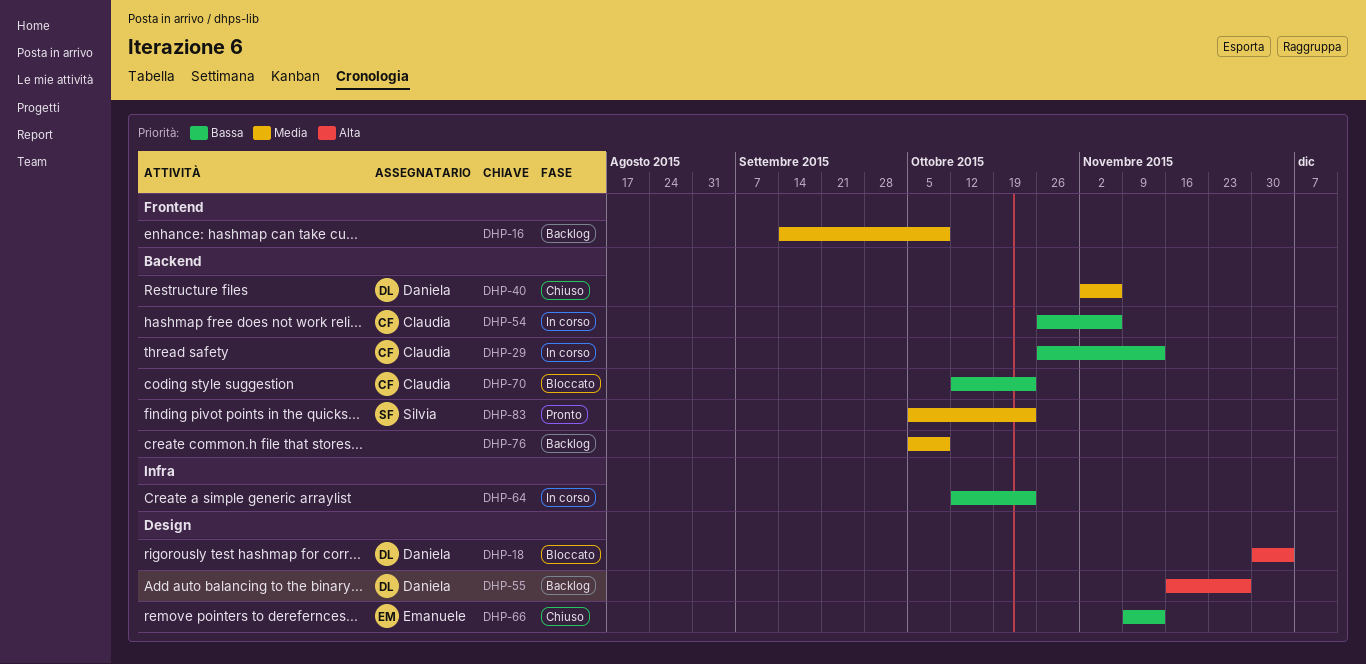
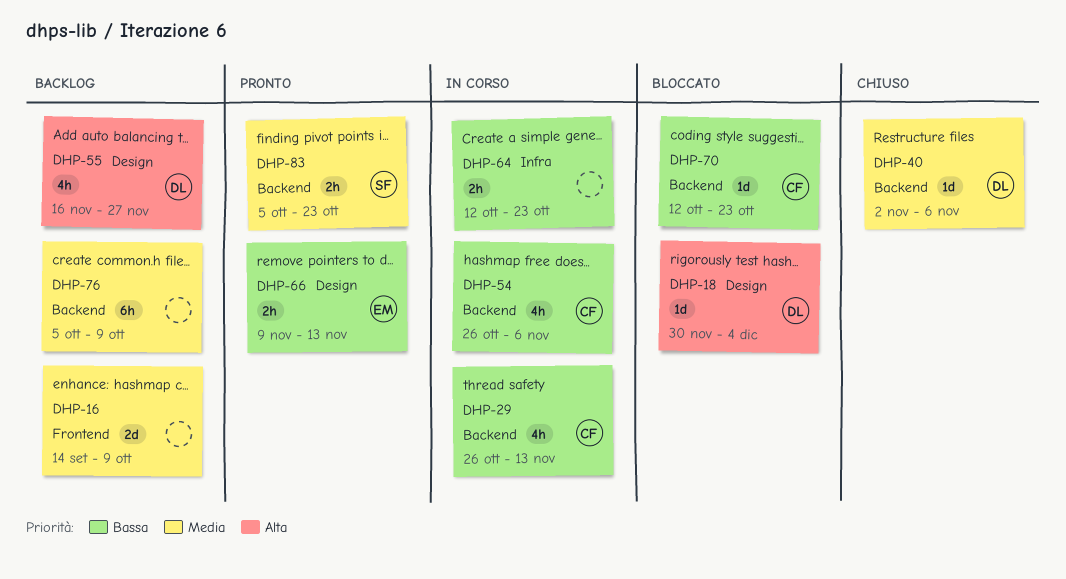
DHP-66, status: Chiuso -> Pronto

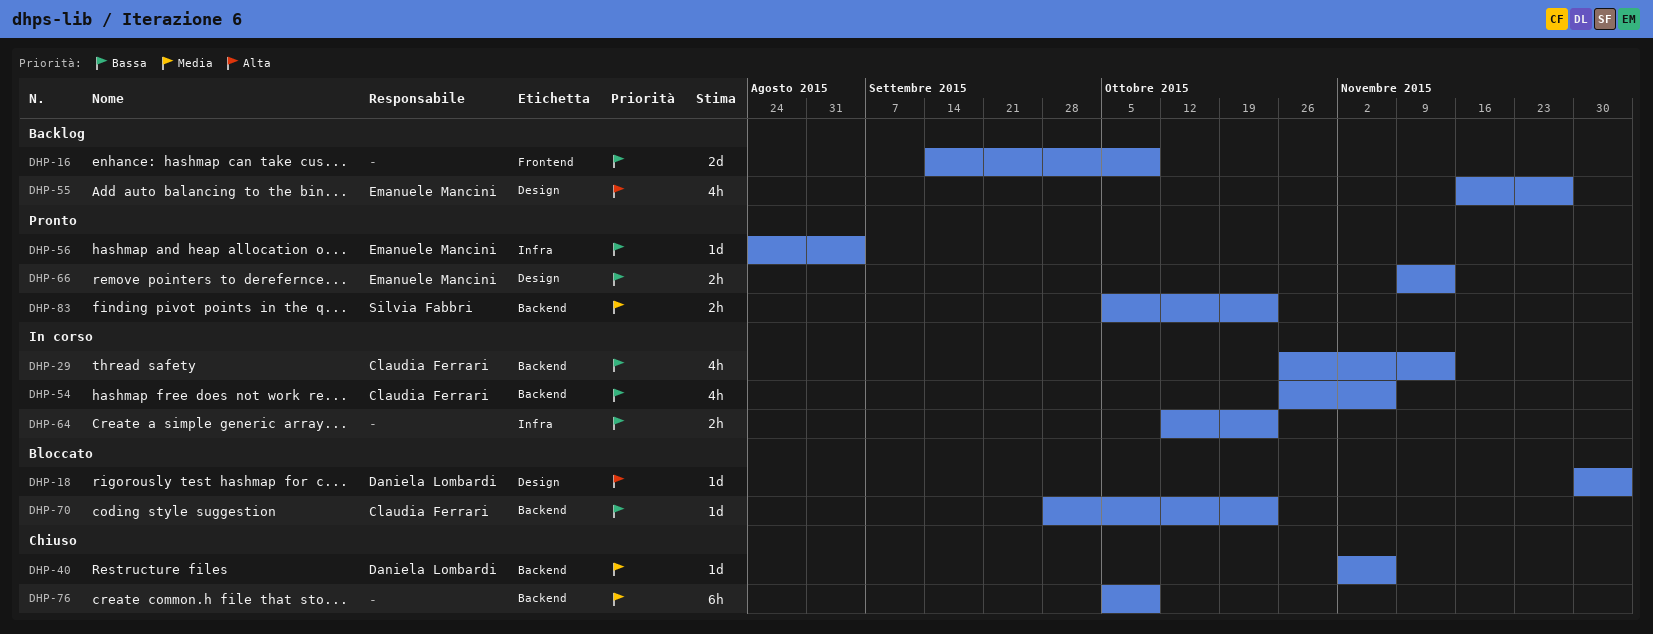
DHP-16, priority: Media -> Bassa
DHP-55, owner: Daniela Lombardi -> Emanuele Mancini
DHP-56: none -> present
DHP-70, start: Oct 12 -> Sep 28
DHP-76, status: Backlog -> Chiuso

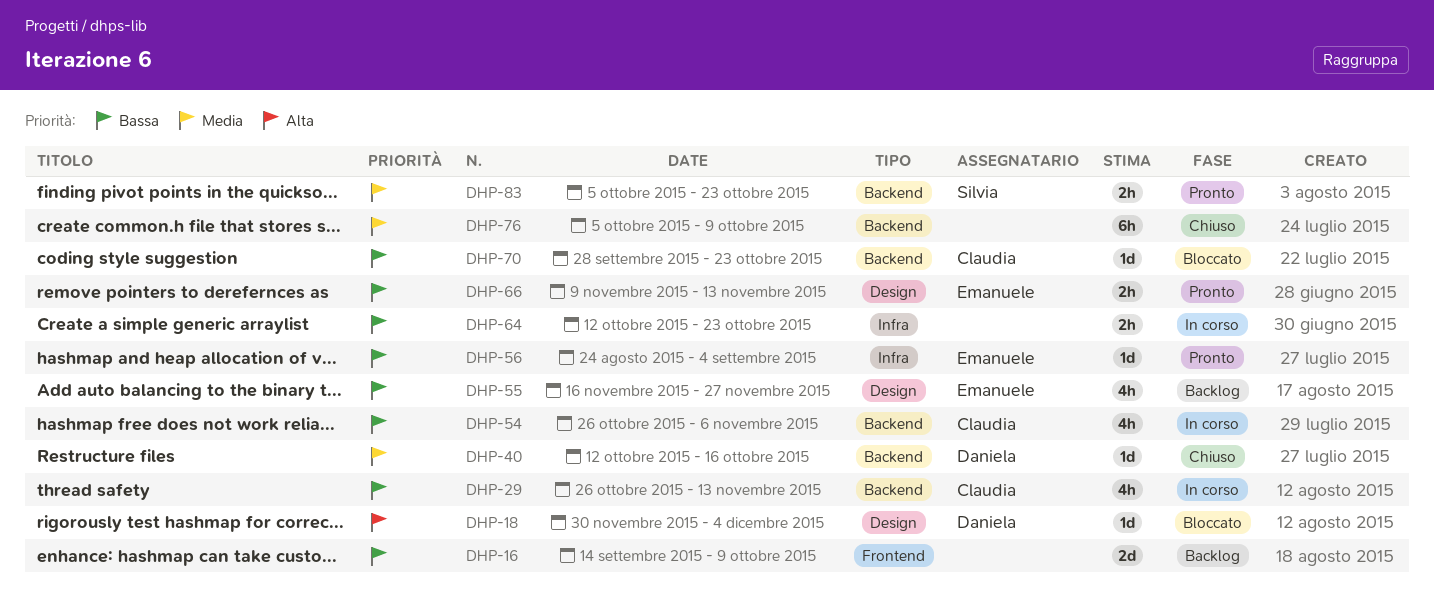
DHP-40, start: Nov 2 -> Oct 12
DHP-40, due: Nov 6 -> Oct 16
DHP-55, priority: Alta -> Bassa

